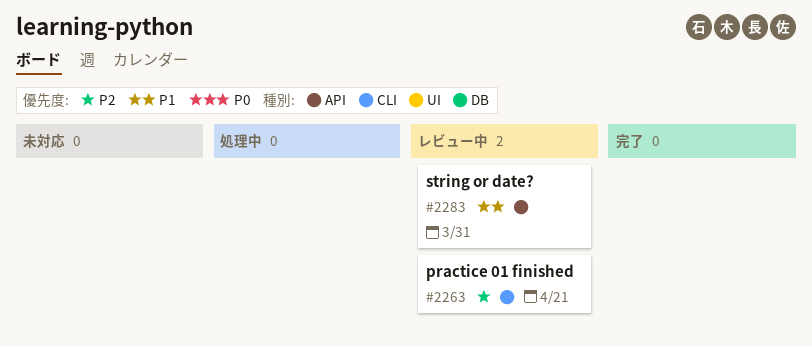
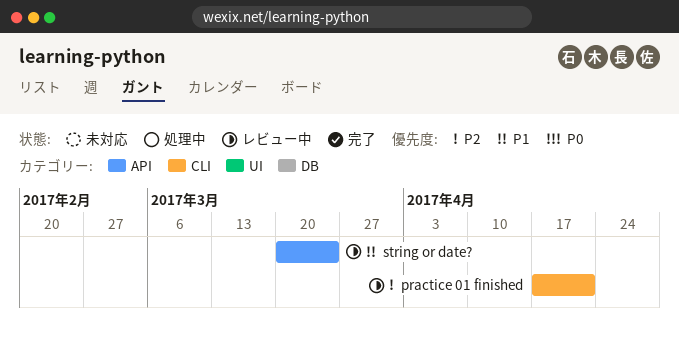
string or date?, due: Mar 31 -> Mar 24

